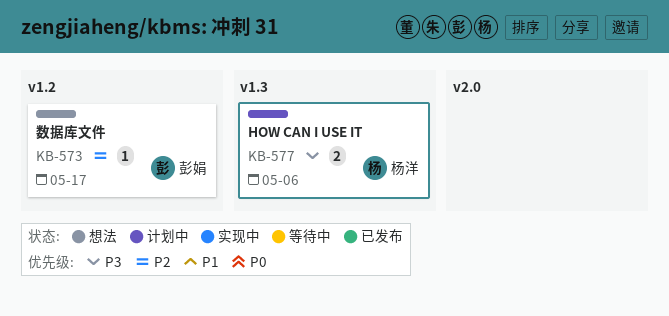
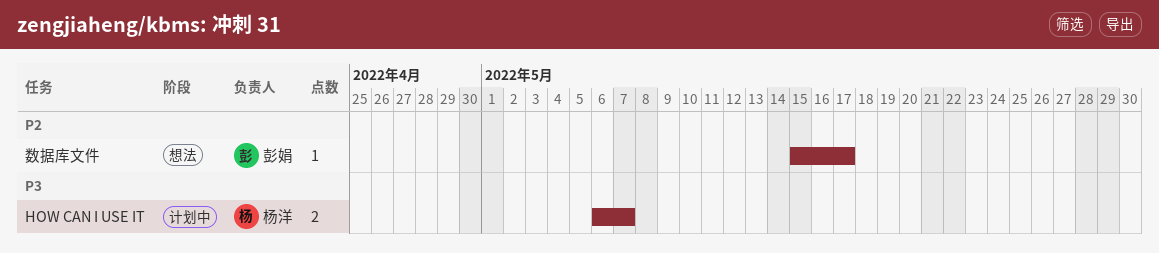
HOW CAN I USE IT, due: May 6 -> May 7

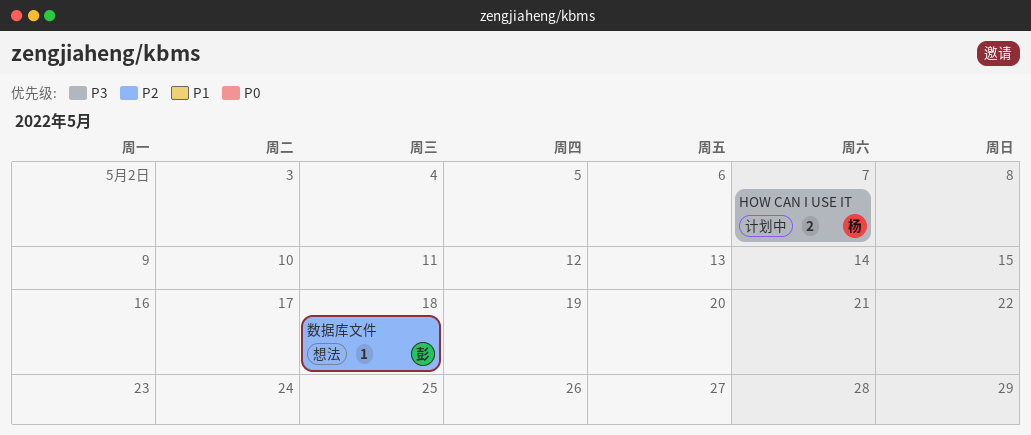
数据库文件, due: May 17 -> May 18

